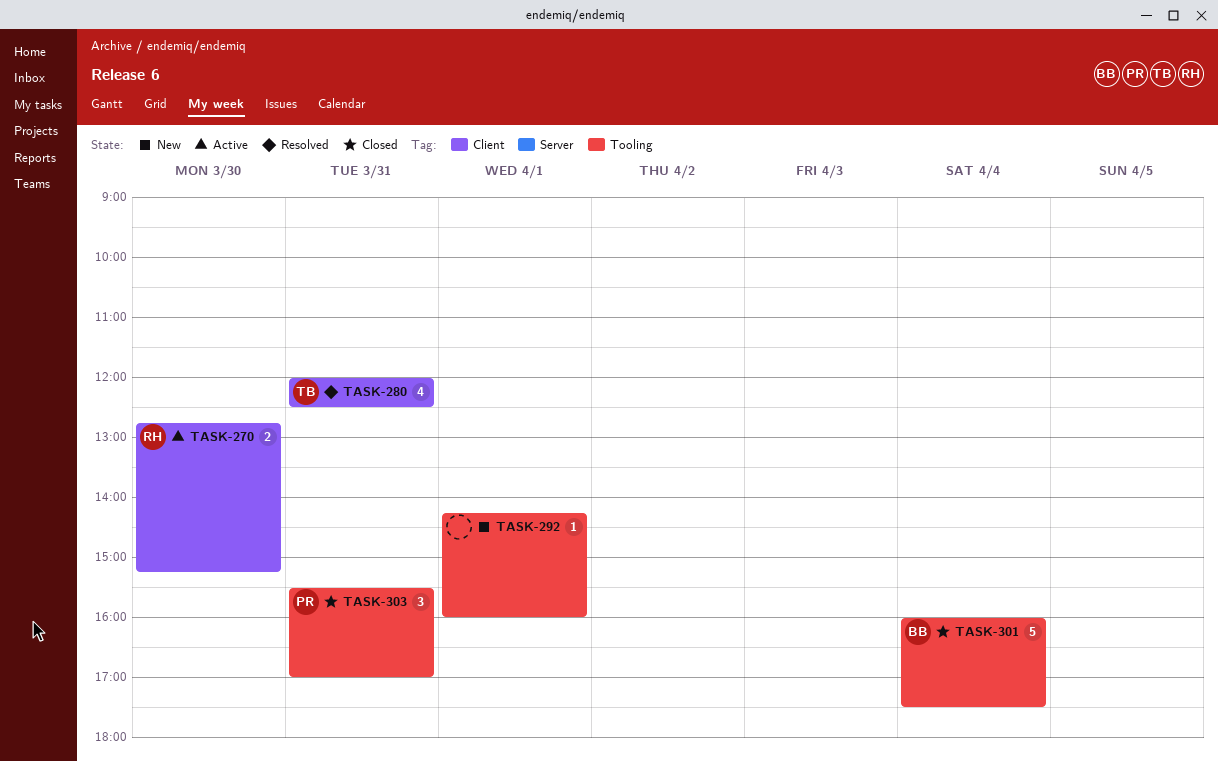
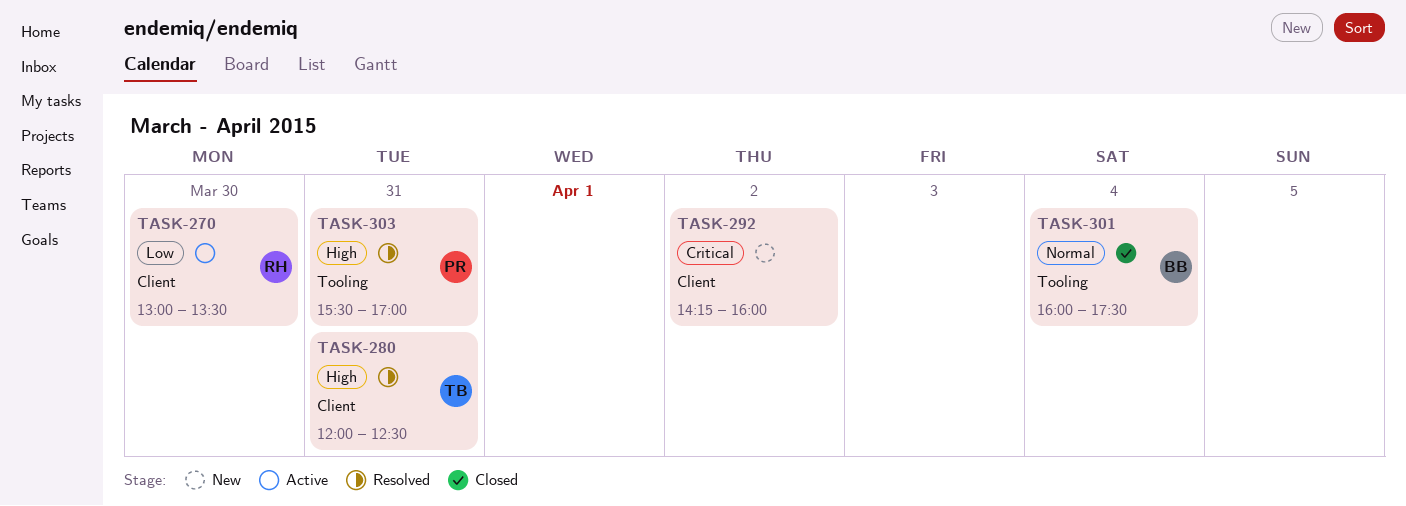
TASK-270, begins: 12:45 -> 13:00
TASK-270, ends: 15:15 -> 13:30
TASK-292, label: Tooling -> Client
TASK-292, day: Apr 1 -> Apr 2
TASK-303, status: Closed -> Resolved

